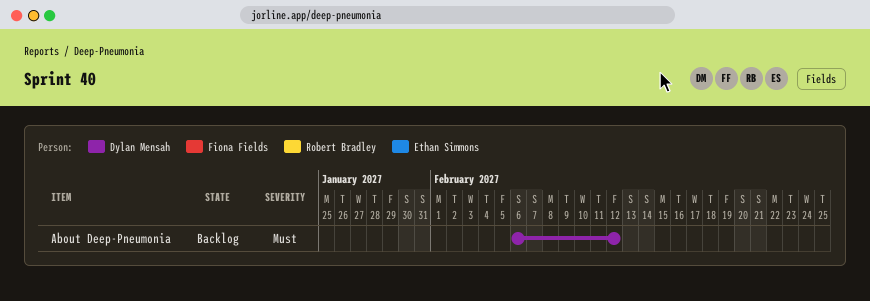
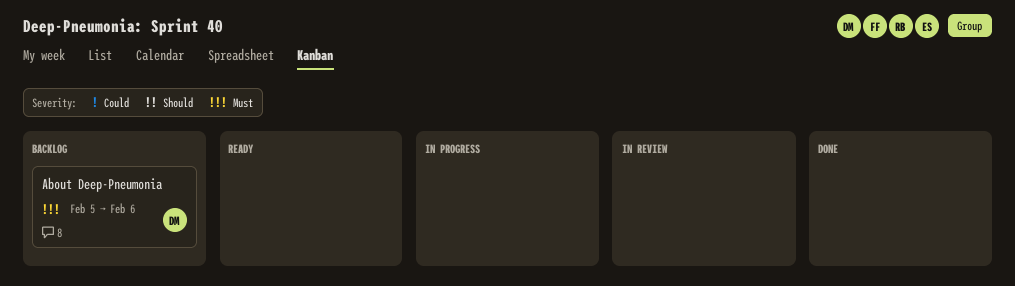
About Deep-Pneumonia, start: Feb 6 -> Feb 5
About Deep-Pneumonia, due: Feb 12 -> Feb 6

